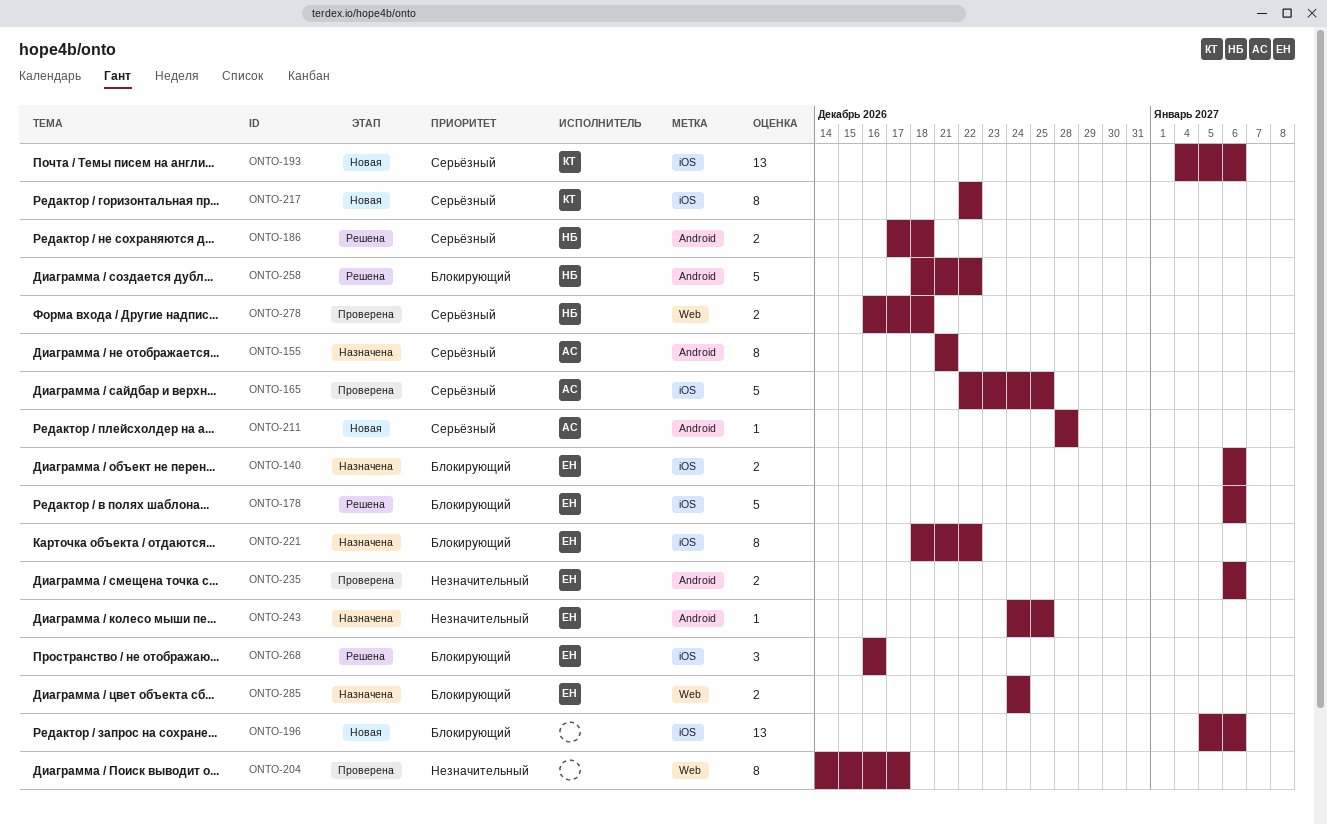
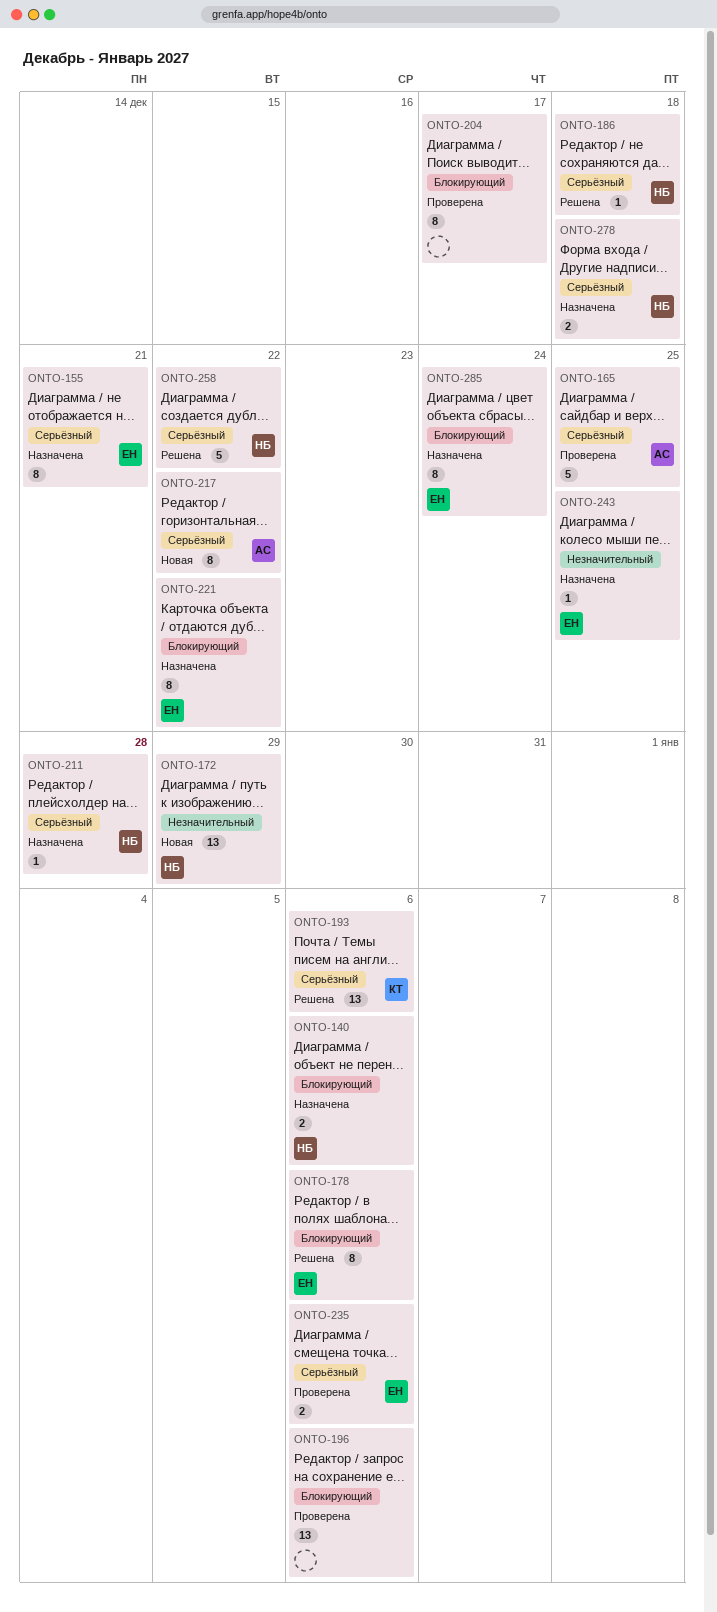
ONTO-140, owner: ЕН -> НБ
ONTO-155, owner: АС -> ЕН
ONTO-172: none -> present
ONTO-178, estimate: 5 -> 8
ONTO-186, estimate: 2 -> 1
ONTO-193, status: Новая -> Решена
ONTO-196, status: Новая -> Проверена
ONTO-204, priority: Незначительный -> Блокирующий
ONTO-211, status: Новая -> Назначена
ONTO-211, owner: АС -> НБ
ONTO-217, owner: КТ -> АС
ONTO-235, priority: Незначительный -> Серьёзный
ONTO-258, priority: Блокирующий -> Серьёзный
ONTO-268: present -> none
ONTO-278, status: Проверена -> Назначена
ONTO-285, estimate: 2 -> 8

